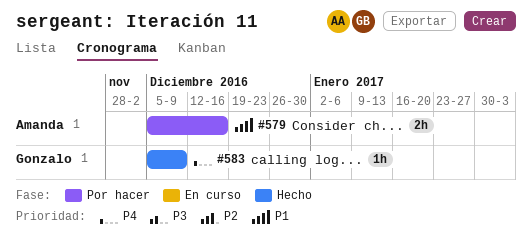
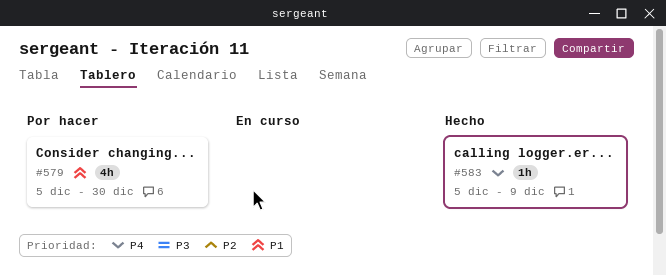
#579, estimate: 2h -> 4h
#579, due: Dec 16 -> Dec 30

